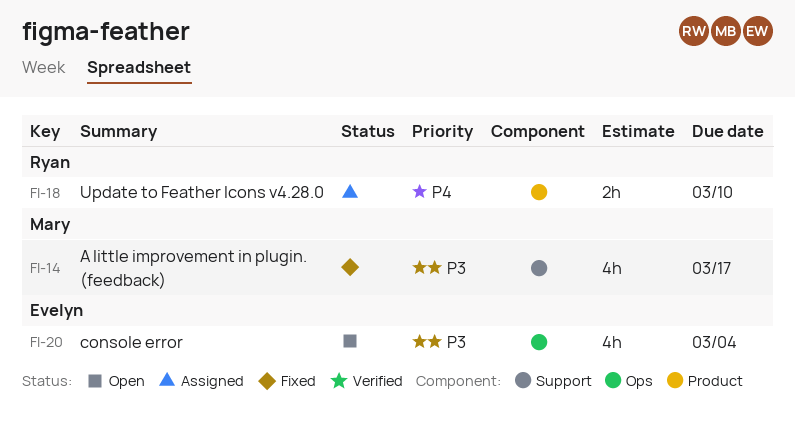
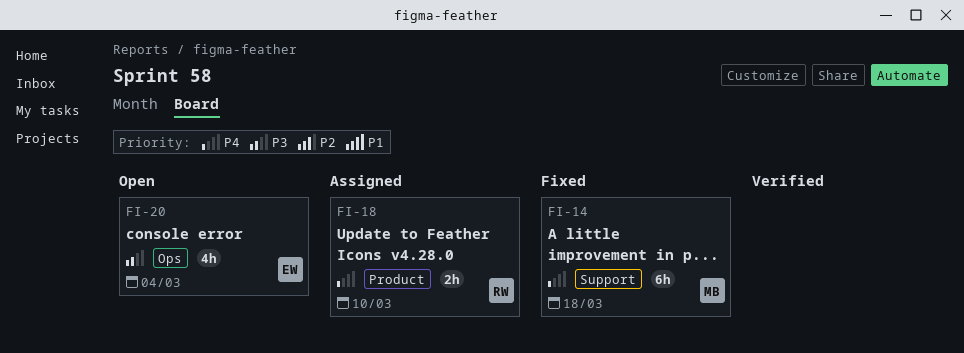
FI-14, priority: P3 -> P4
FI-14, estimate: 4h -> 6h
FI-14, due: Mar 17 -> Mar 18

